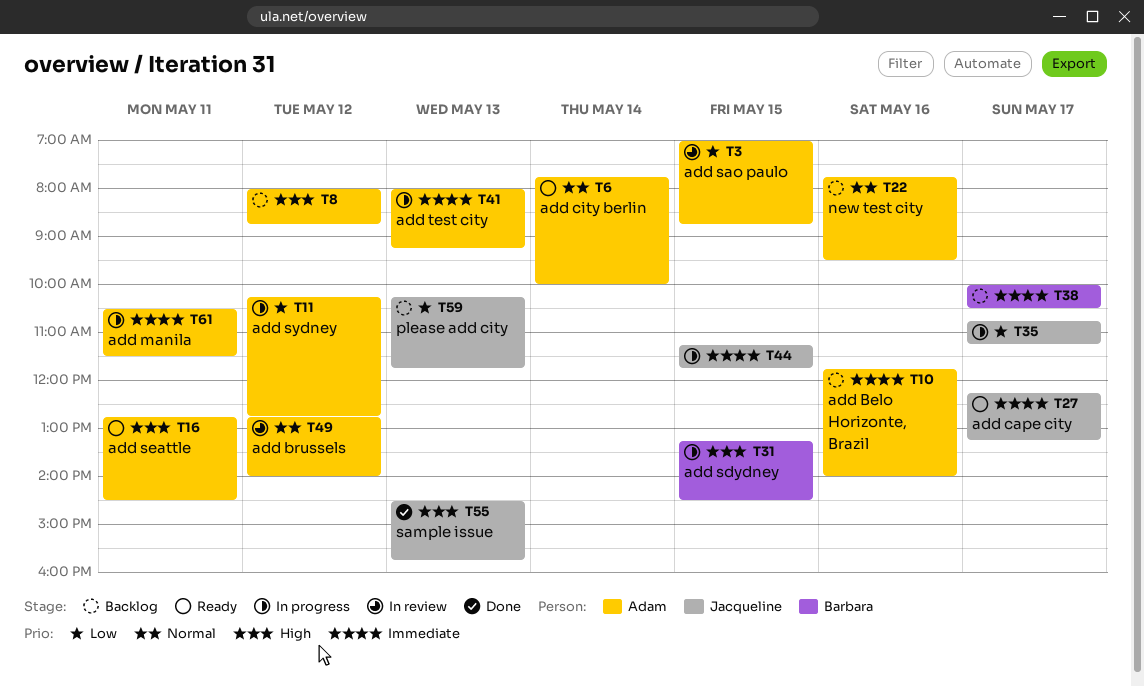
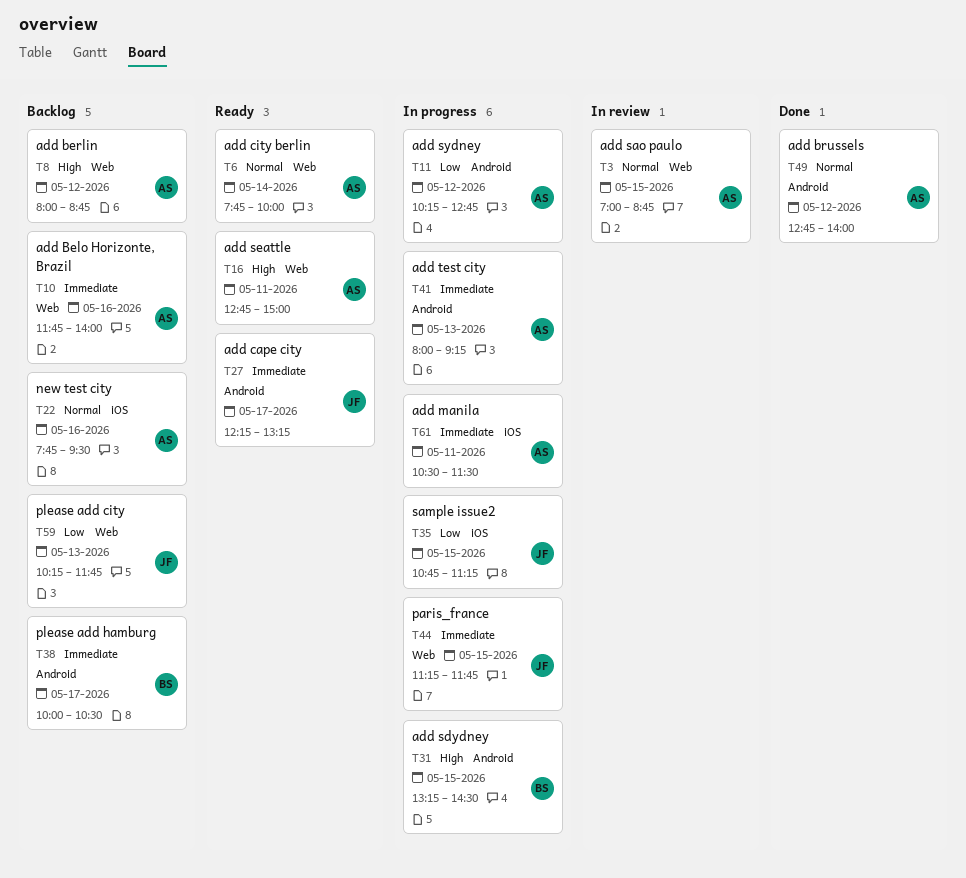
T3, priority: Low -> Normal
T16, ends: 14:30 -> 15:00
T35, day: May 17 -> May 15
T49, status: In review -> Done
T55: present -> none

